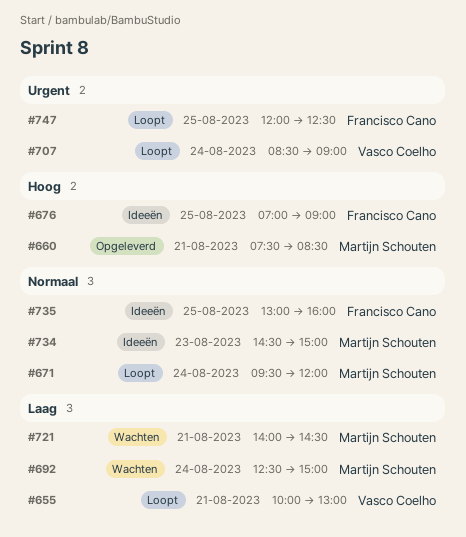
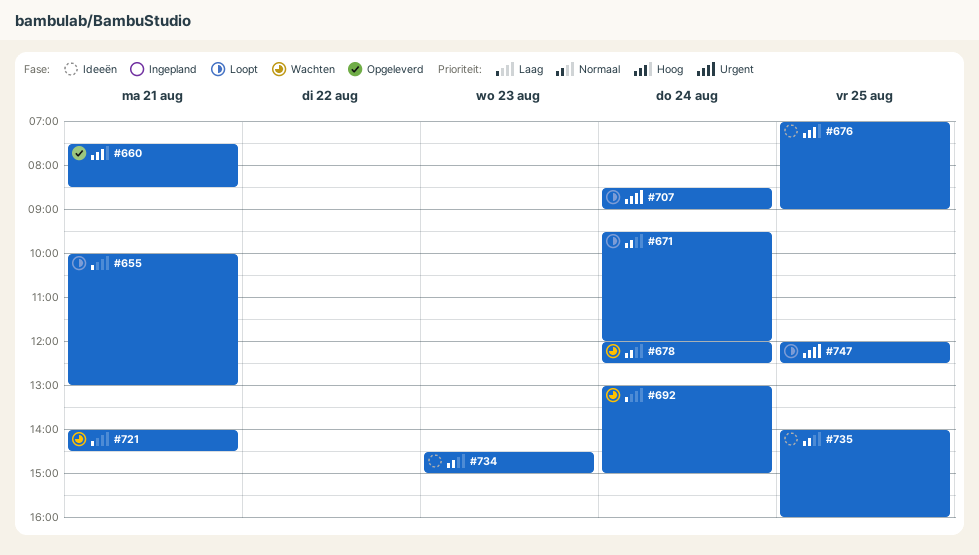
#678: none -> present
#692, begins: 12:30 -> 13:00
#735, begins: 13:00 -> 14:00

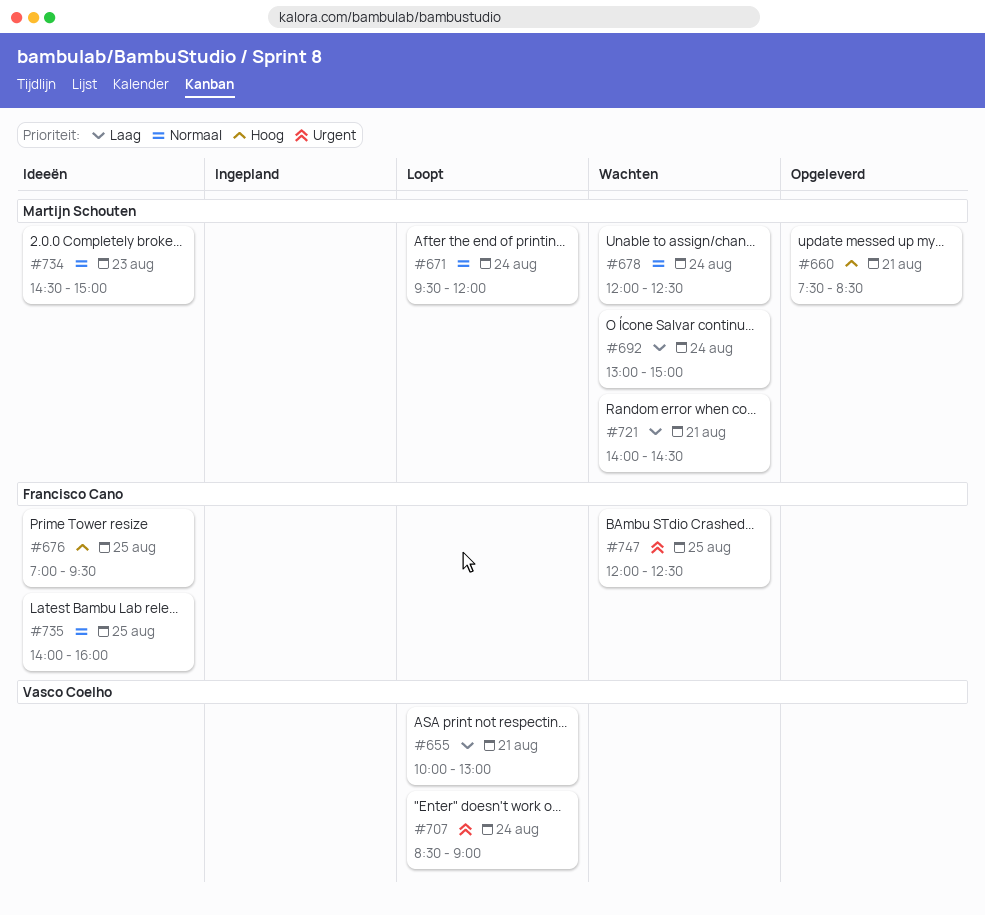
#676, ends: 09:00 -> 09:30
#747, status: Loopt -> Wachten

